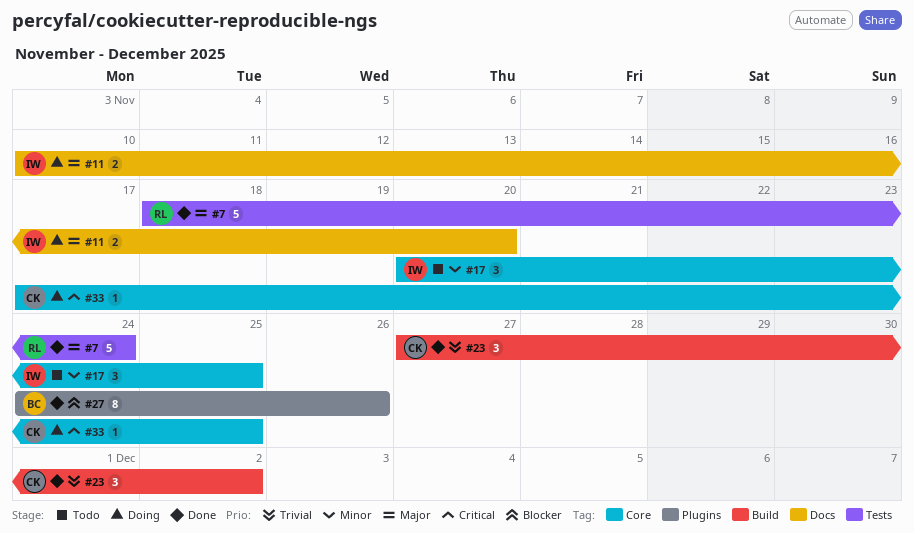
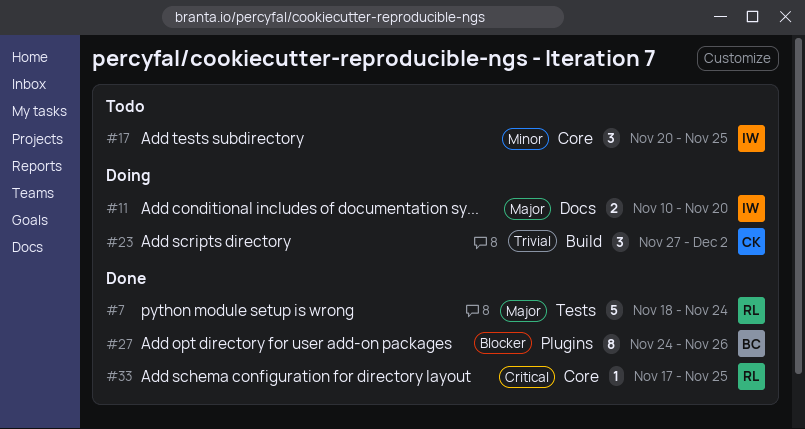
#23, status: Done -> Doing
#33, status: Doing -> Done
#33, owner: CK -> RL

